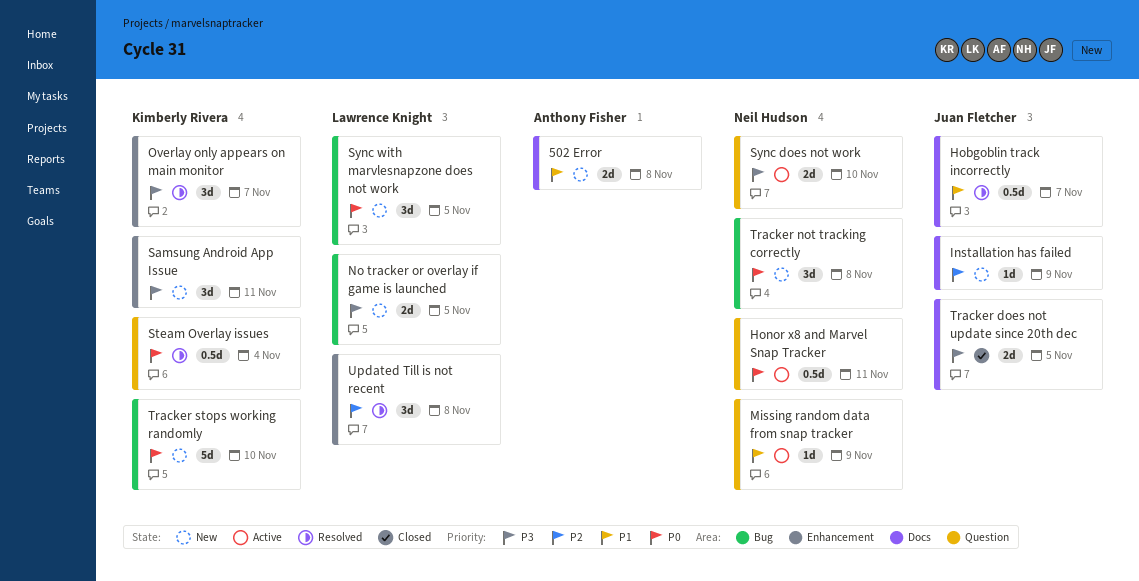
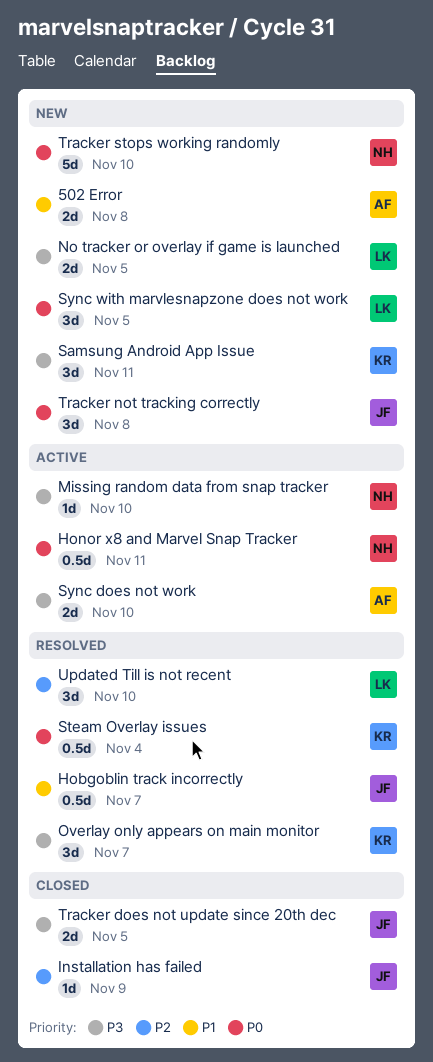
Installation has failed, status: New -> Closed
Missing random data from snap tracker, priority: P1 -> P3
Missing random data from snap tracker, due: Nov 9 -> Nov 10
Sync does not work, owner: Neil Hudson -> Anthony Fisher
Tracker not tracking correctly, owner: Neil Hudson -> Juan Fletcher
Tracker stops working randomly, owner: Kimberly Rivera -> Neil Hudson
Updated Till is not recent, due: Nov 8 -> Nov 10

